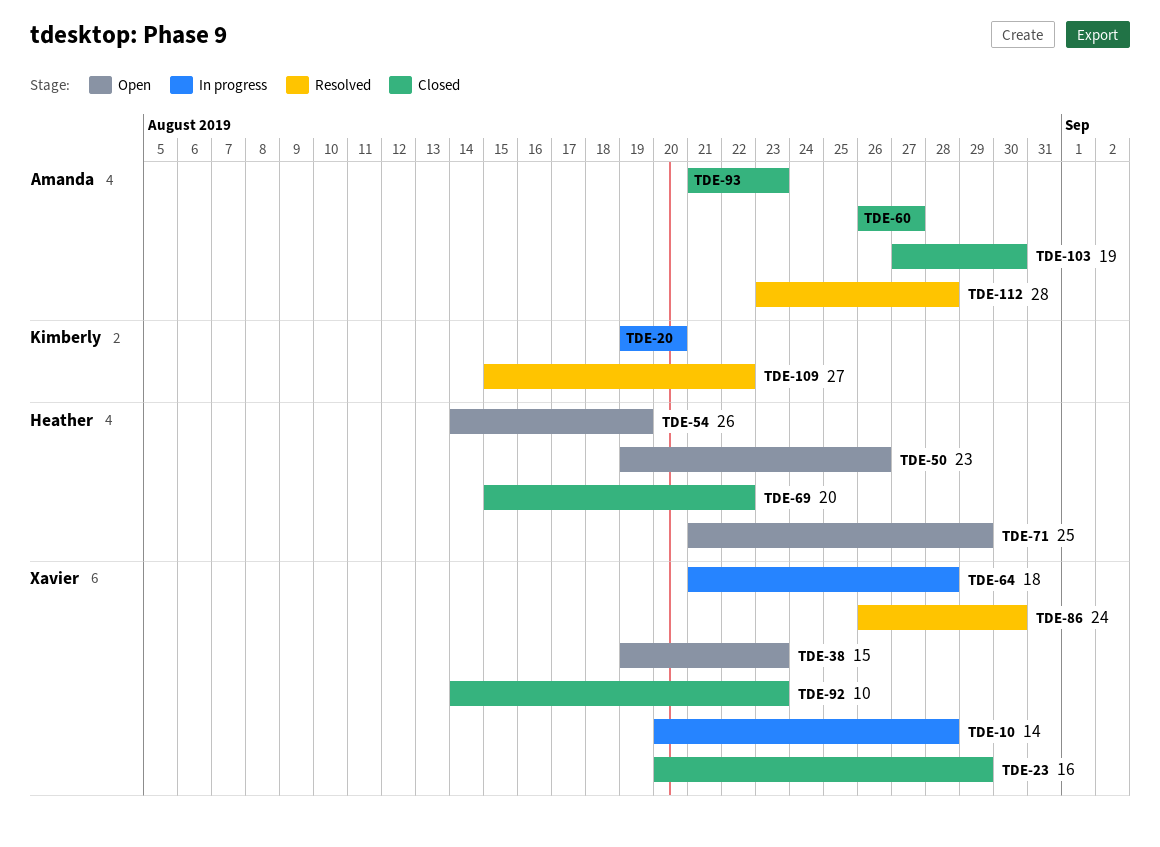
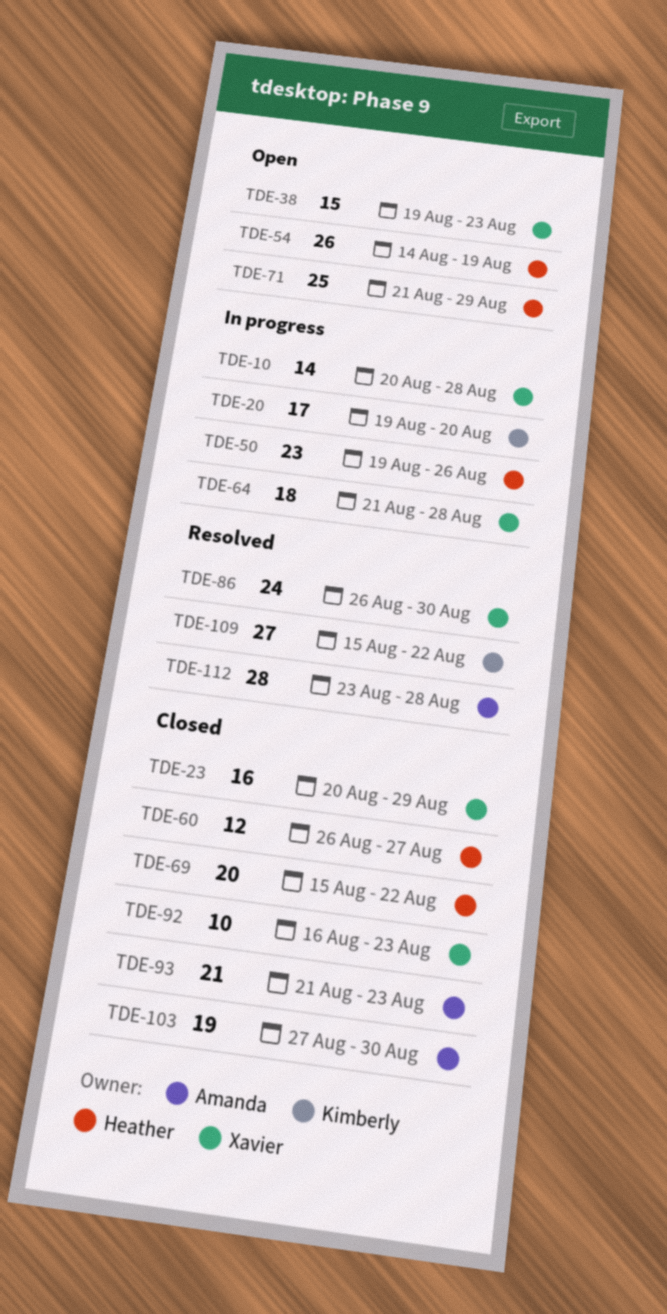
TDE-50, status: Open -> In progress
TDE-60, owner: Amanda -> Heather
TDE-92, start: Aug 14 -> Aug 16

